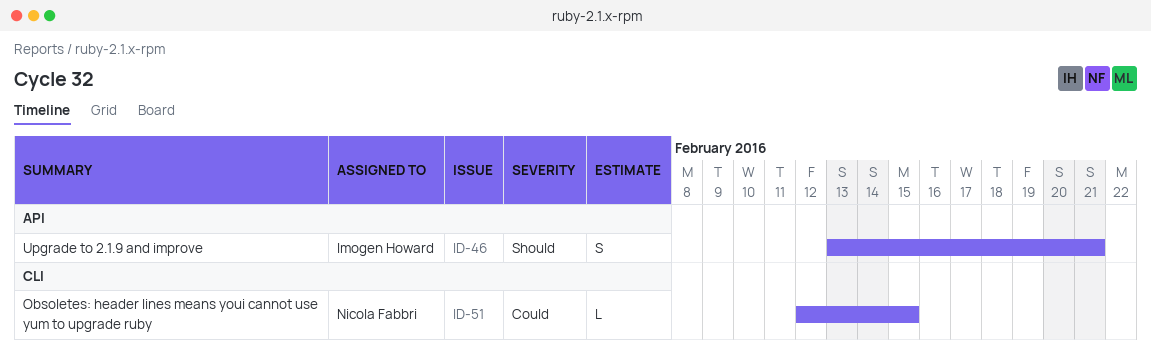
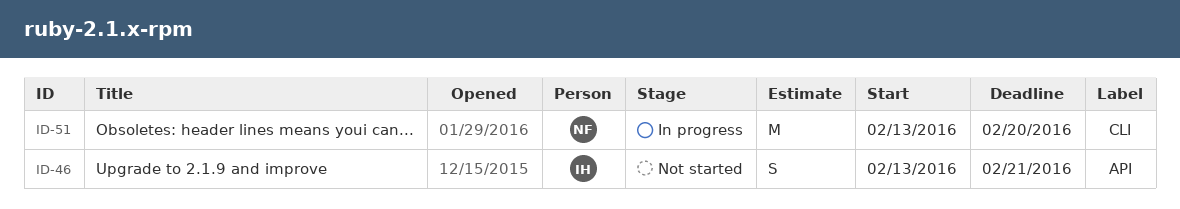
ID-51, estimate: L -> M
ID-51, start: Feb 12 -> Feb 13
ID-51, due: Feb 15 -> Feb 20

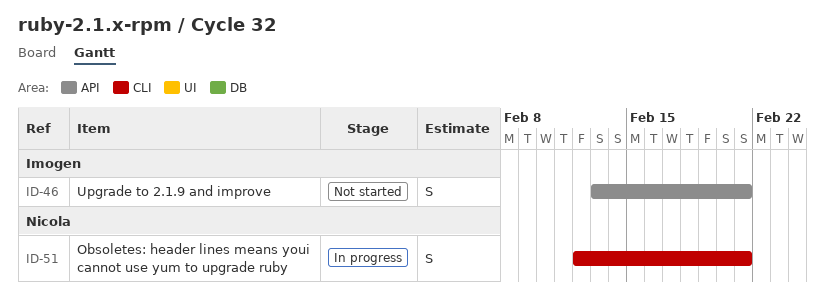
ID-51, estimate: M -> S
ID-51, start: Feb 13 -> Feb 12
ID-51, due: Feb 20 -> Feb 21

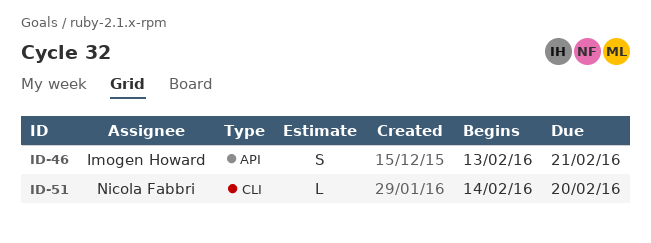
ID-51, estimate: S -> L
ID-51, start: Feb 12 -> Feb 14
ID-51, due: Feb 21 -> Feb 20

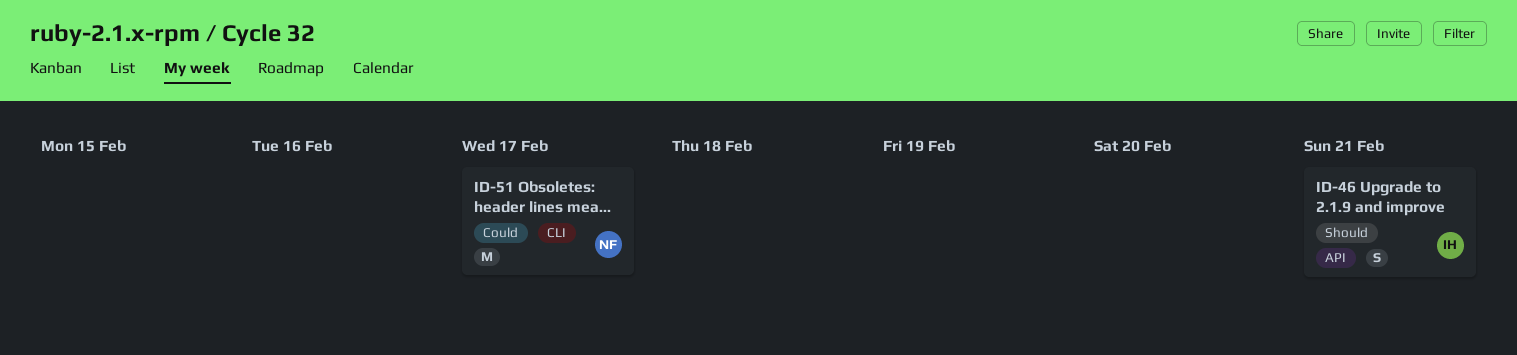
ID-51, estimate: L -> M
ID-51, due: Feb 20 -> Feb 17

